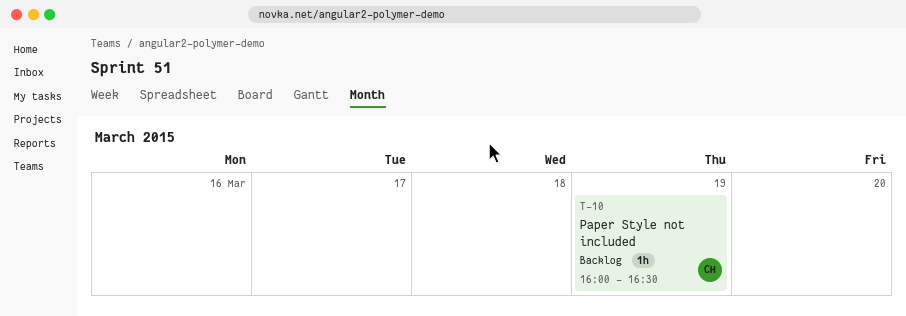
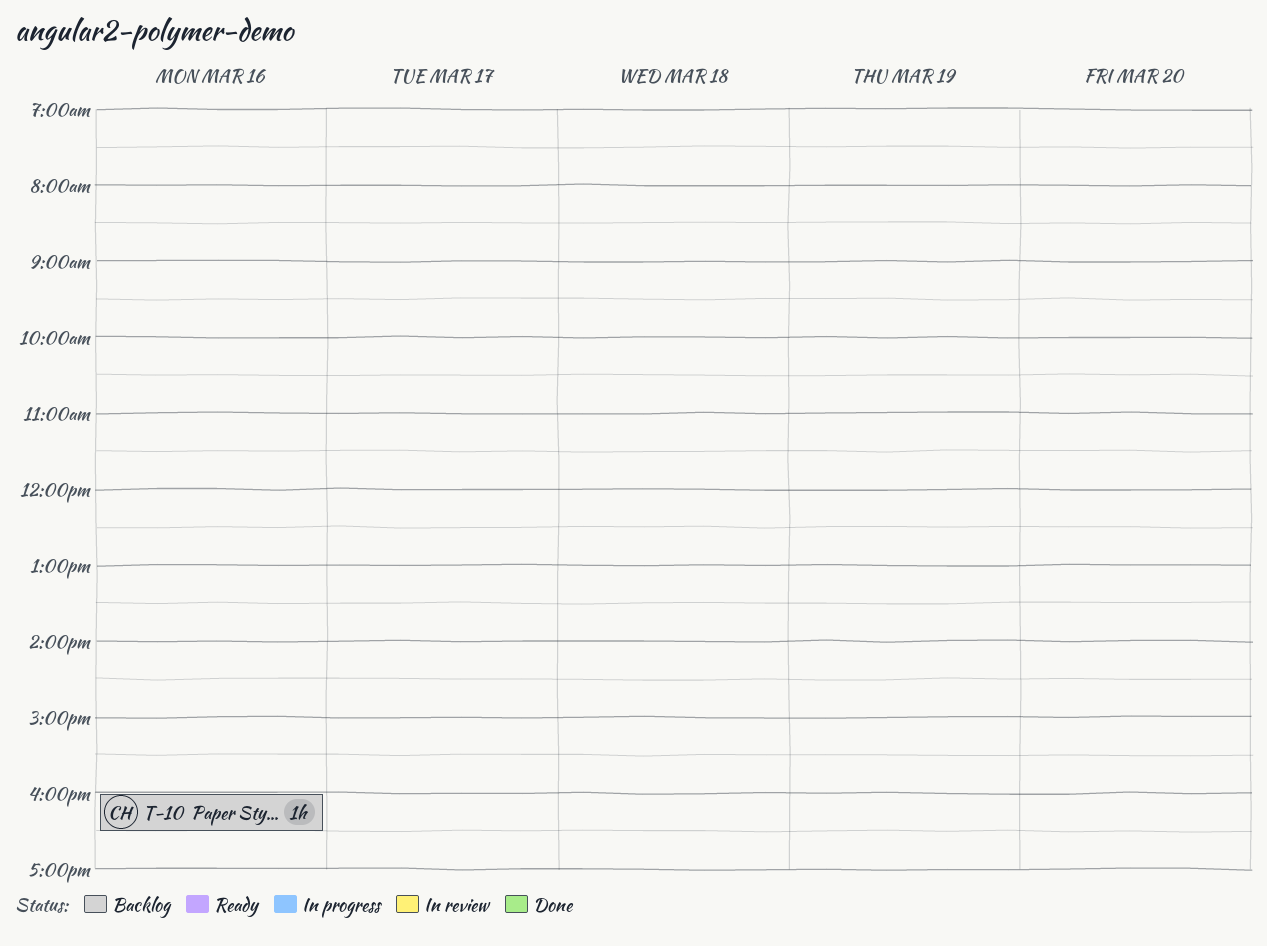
T-10, day: Mar 19 -> Mar 16

